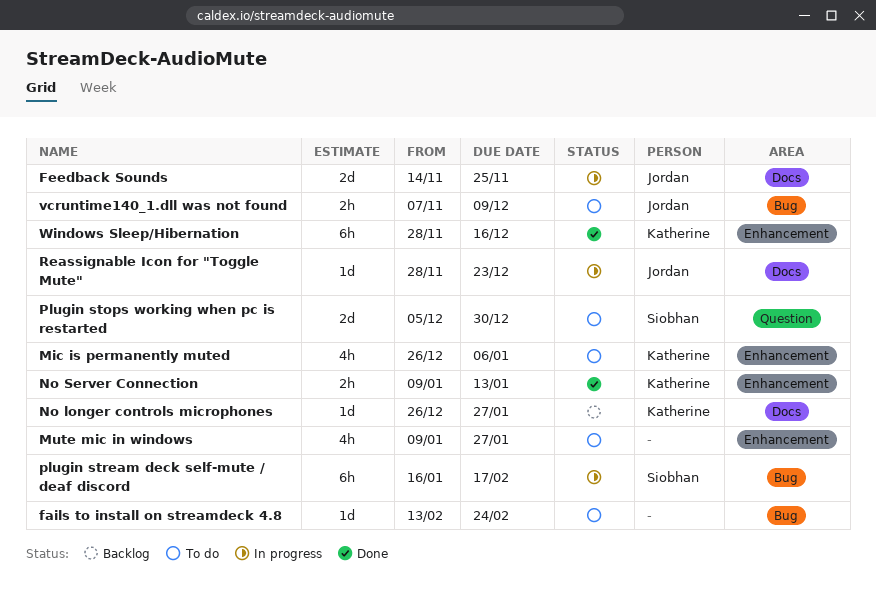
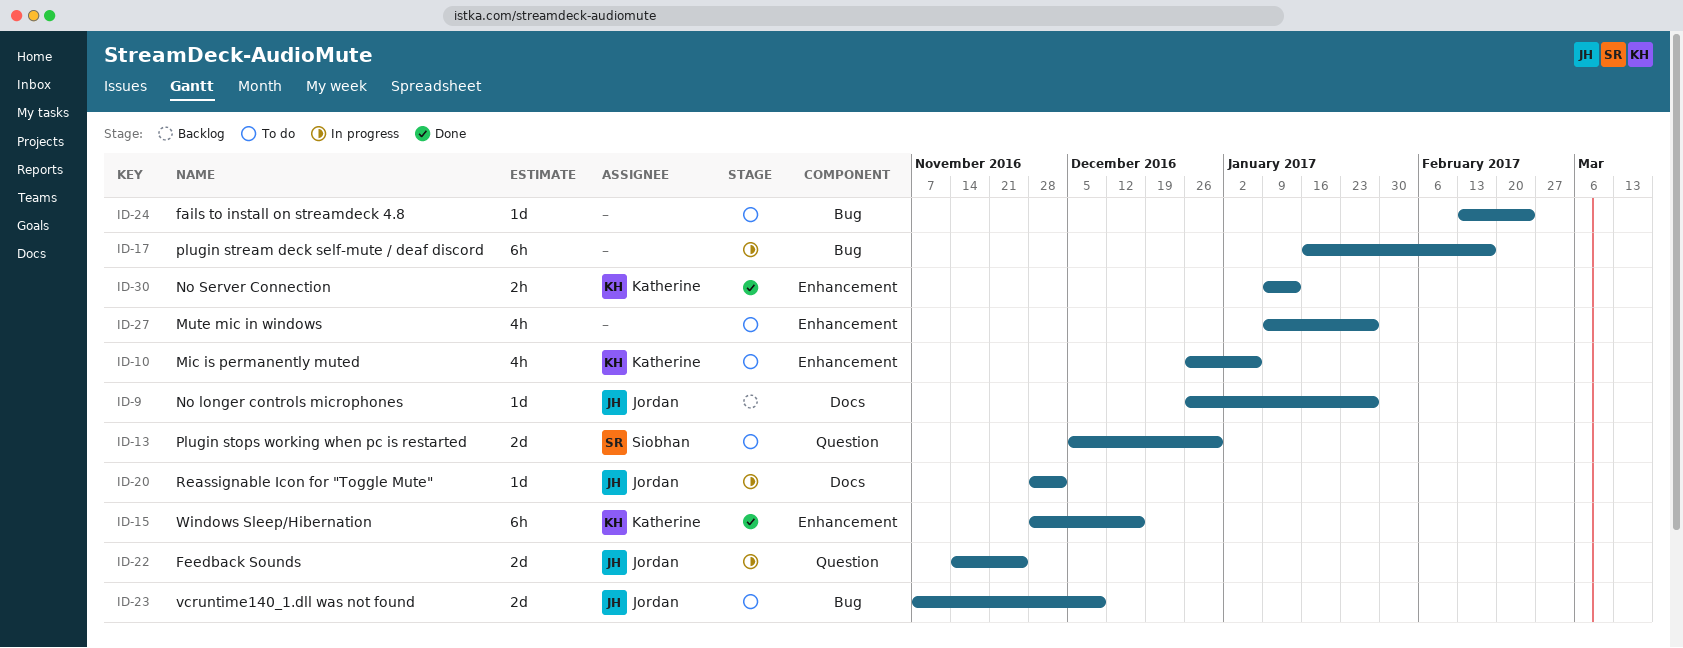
Feedback Sounds, label: Docs -> Question
No longer controls microphones, owner: Katherine -> Jordan
plugin stream deck self-mute / deaf discord, owner: Siobhan -> none
Reassignable Icon for "Toggle Mute", due: Dec 23 -> Dec 2
vcruntime140_1.dll was not found, estimate: 2h -> 2d

